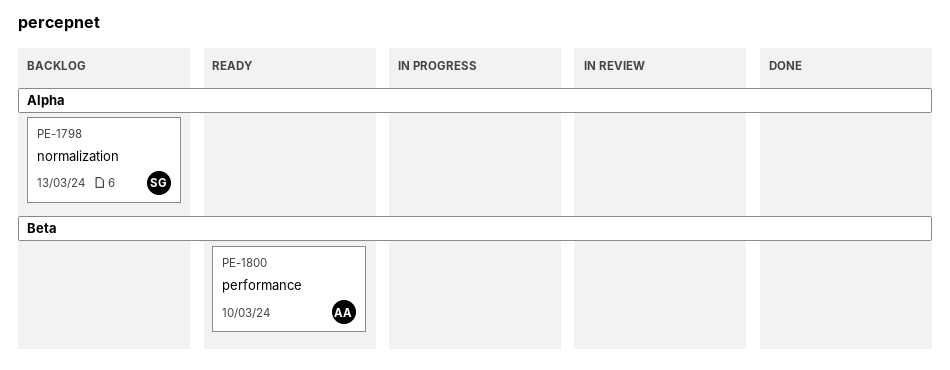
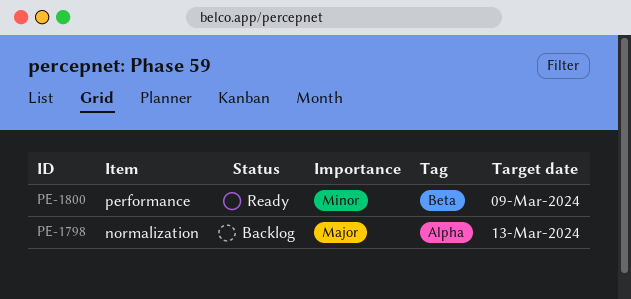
PE-1800, due: Mar 10 -> Mar 9

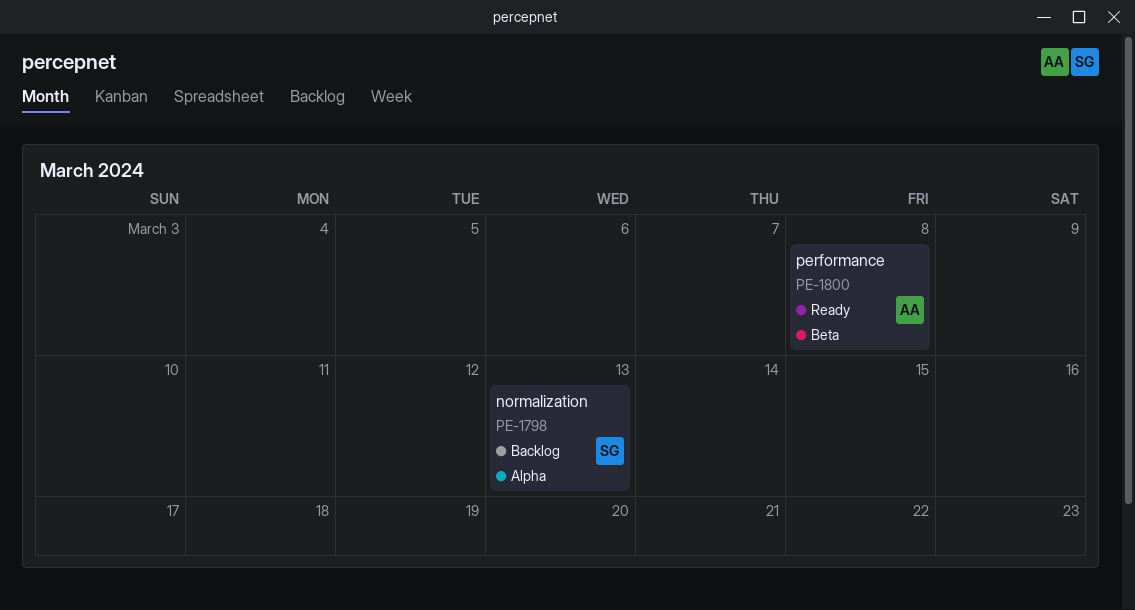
PE-1800, due: Mar 9 -> Mar 8

